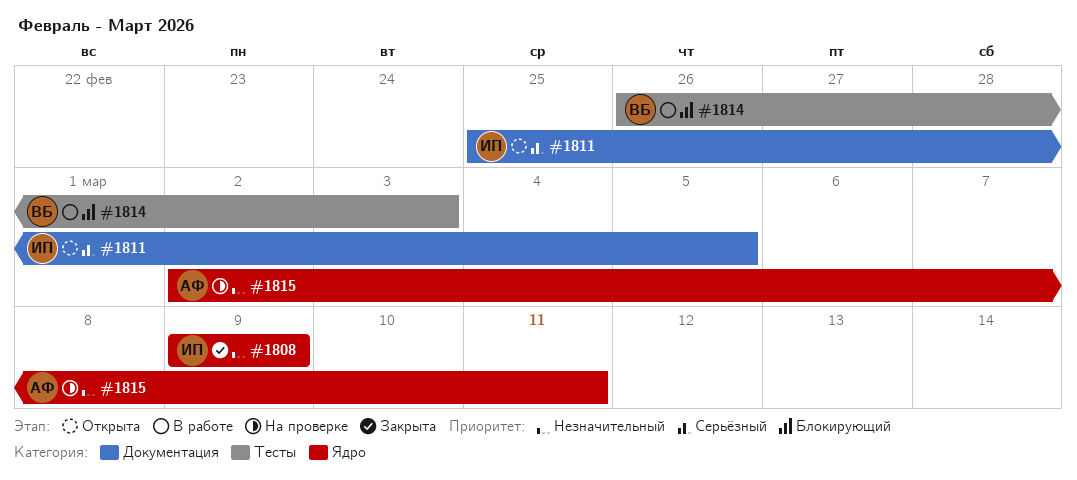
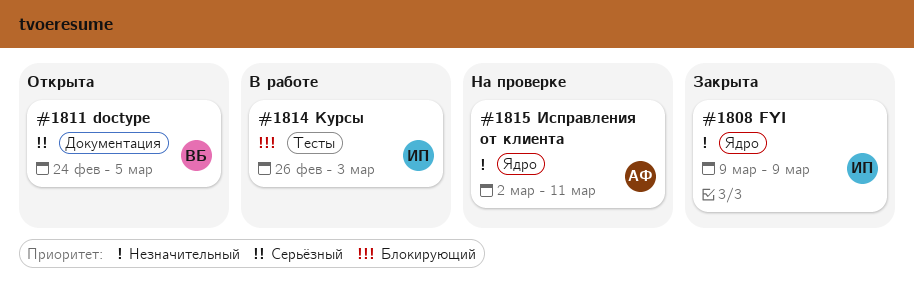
#1811, owner: ИП -> ВБ
#1811, start: Feb 25 -> Feb 24
#1814, owner: ВБ -> ИП

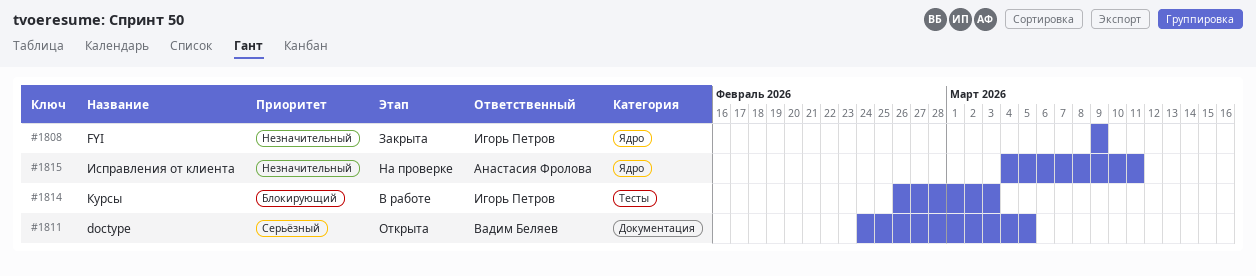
#1815, start: Mar 2 -> Mar 4

